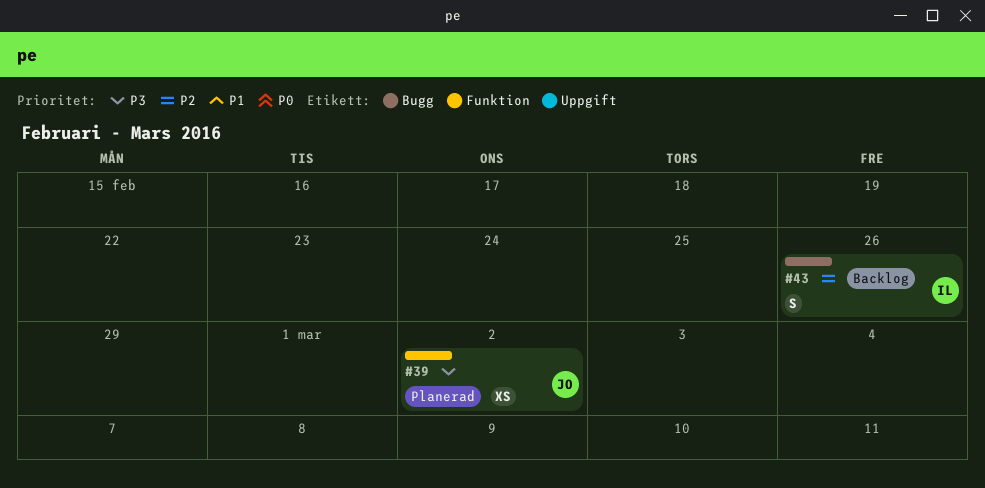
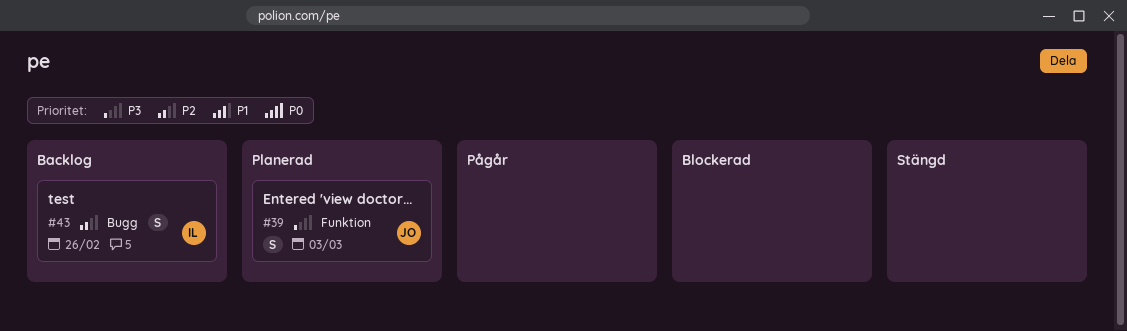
#39, estimate: XS -> S
#39, due: Mar 2 -> Mar 3

